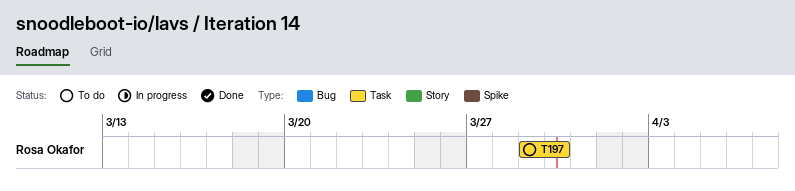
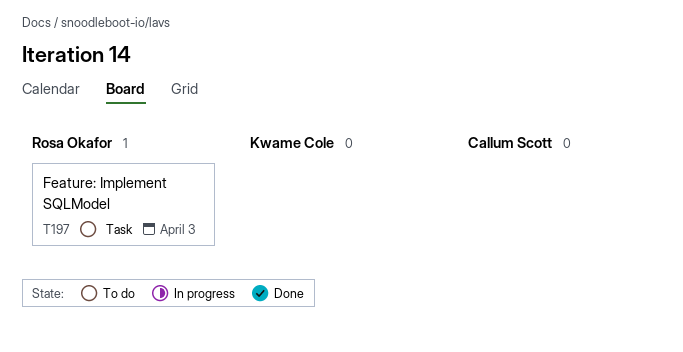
T197, due: Mar 30 -> Apr 3

